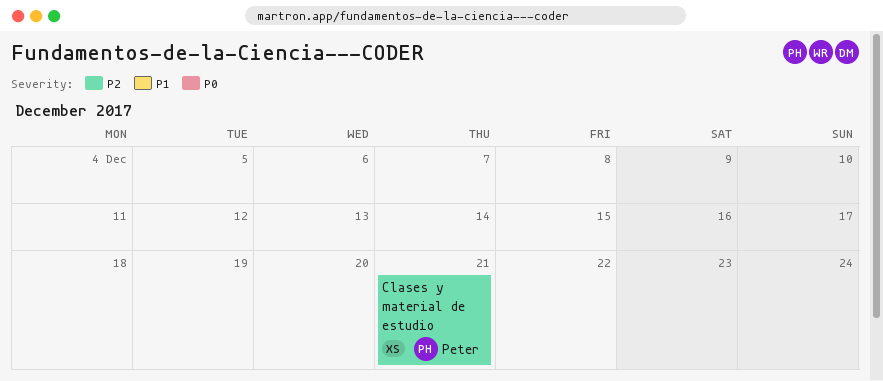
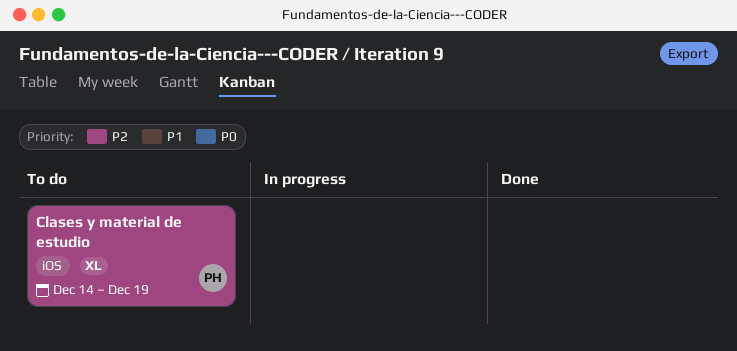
Clases y material de estudio, estimate: XS -> XL
Clases y material de estudio, due: Dec 21 -> Dec 19

